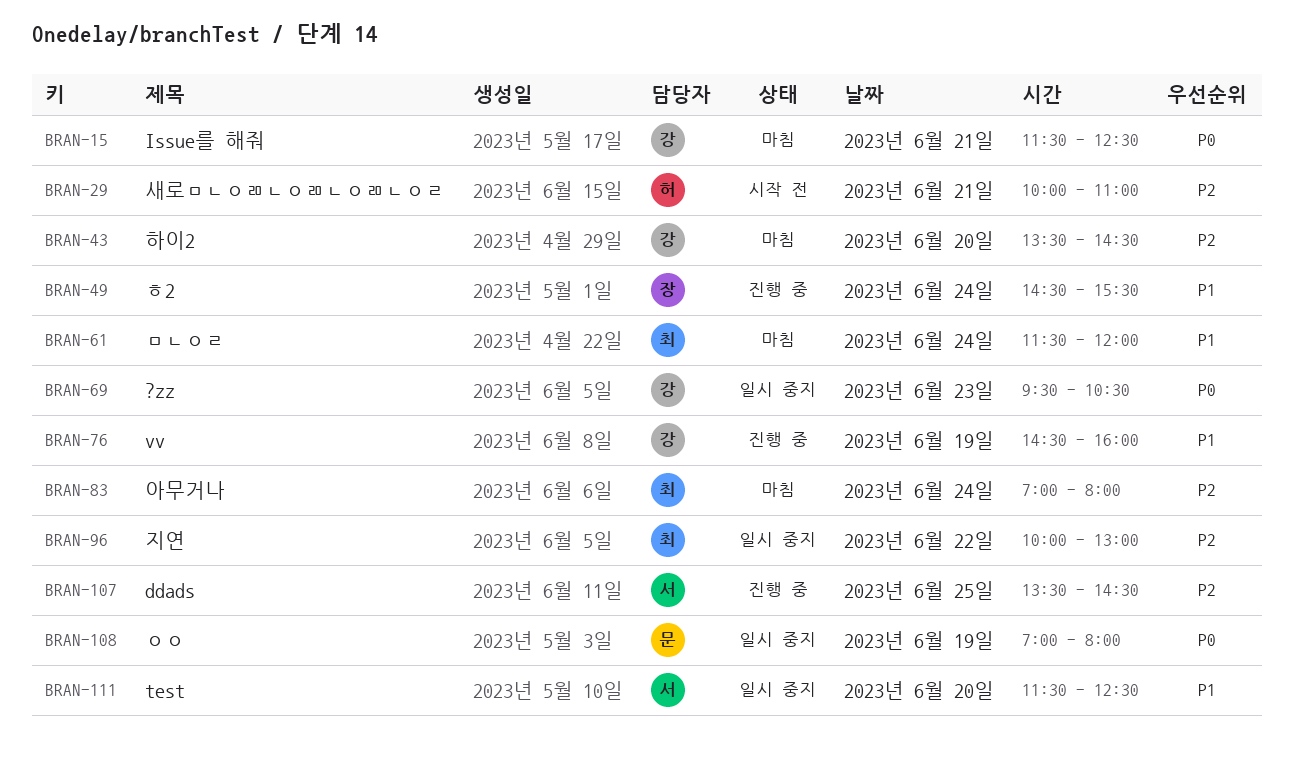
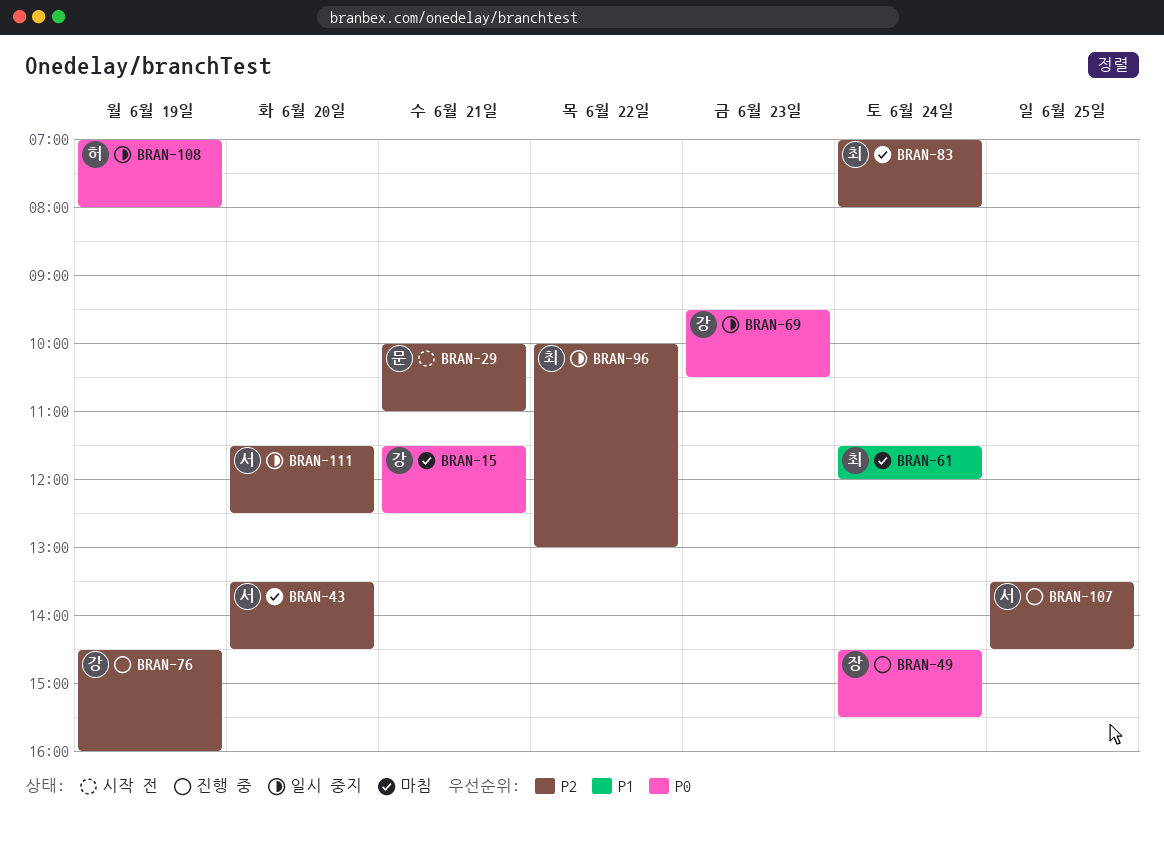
BRAN-29, owner: 허 -> 문
BRAN-43, owner: 강 -> 서
BRAN-49, priority: P1 -> P0
BRAN-76, priority: P1 -> P2
BRAN-108, owner: 문 -> 허
BRAN-111, priority: P1 -> P2

